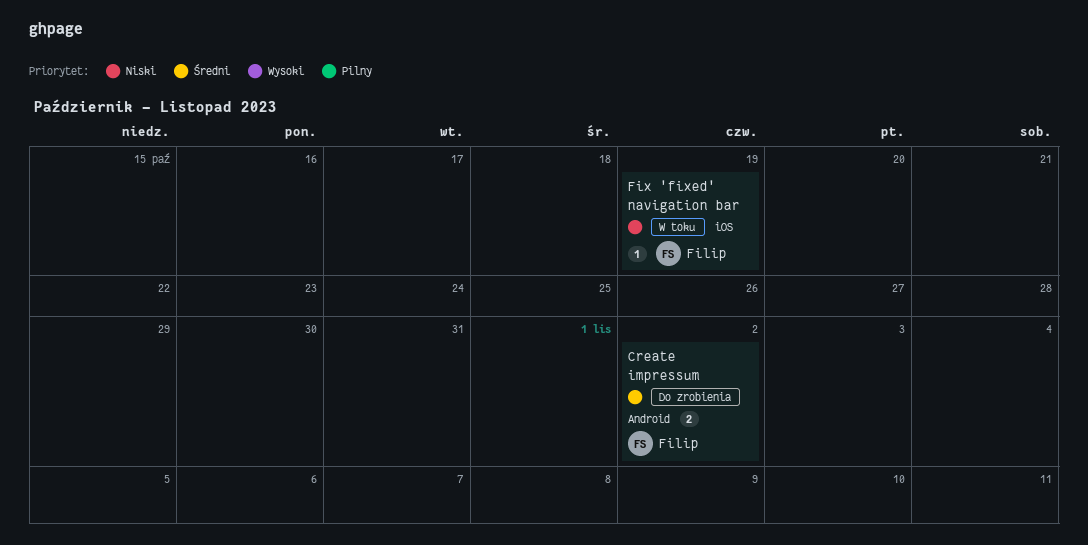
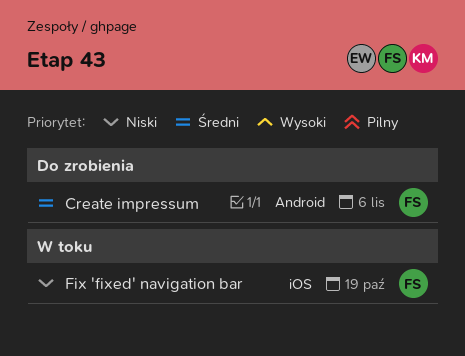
Create impressum, due: Nov 2 -> Nov 6

